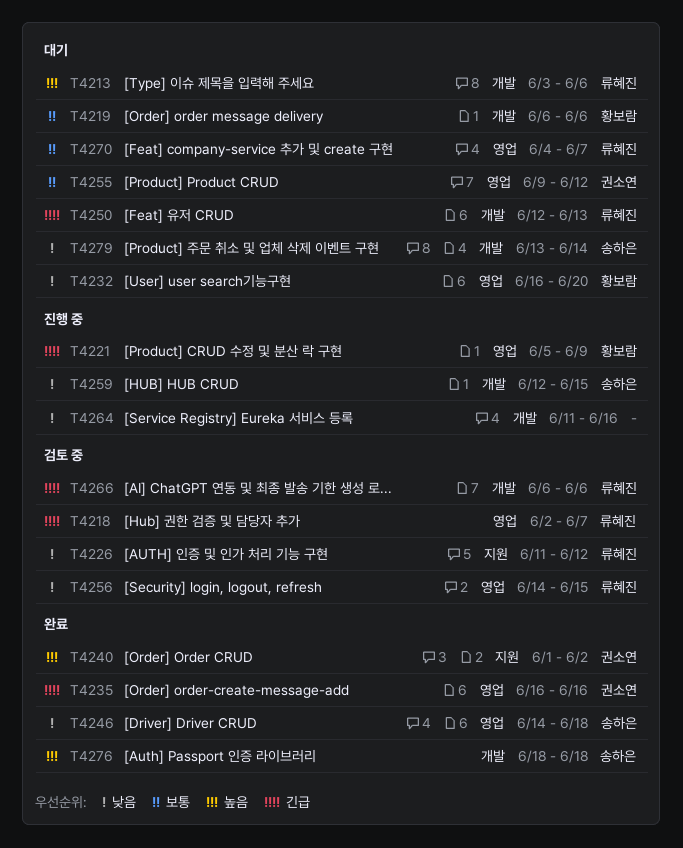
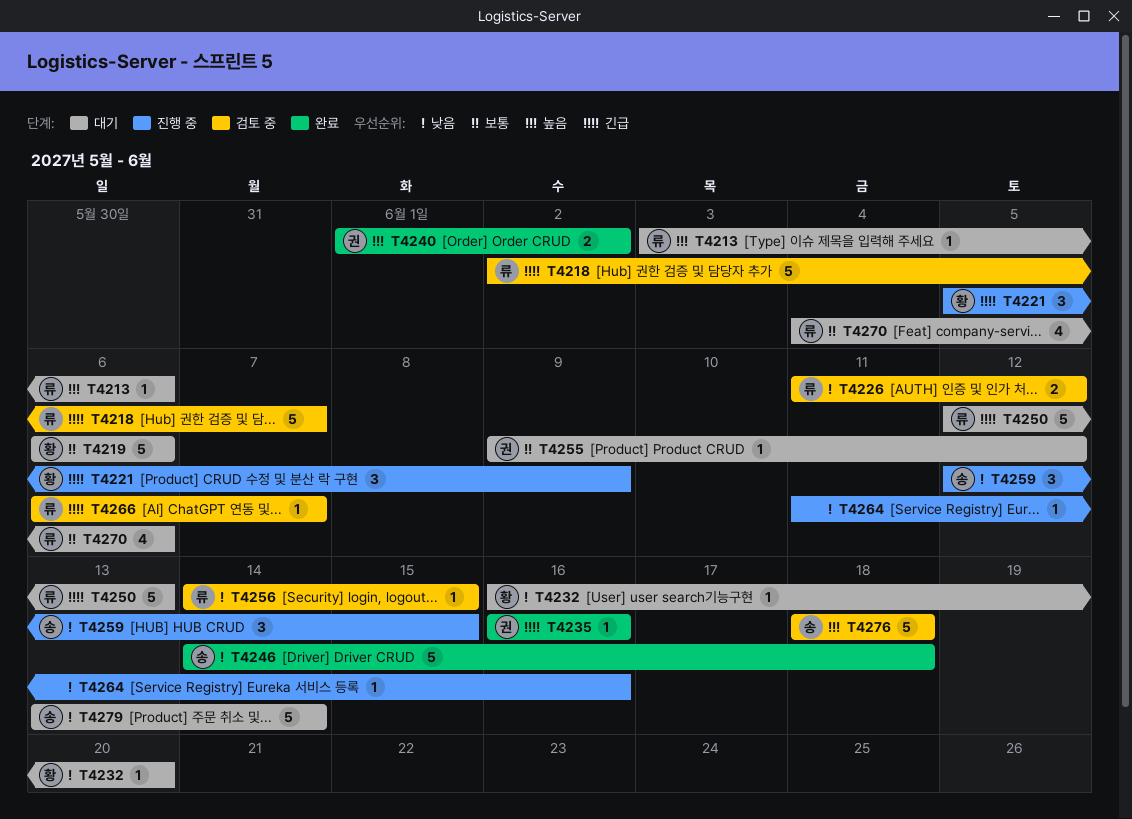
T4266, due: Jun 6 -> Jun 7
T4270, due: Jun 7 -> Jun 6
T4276, status: 완료 -> 검토 중

